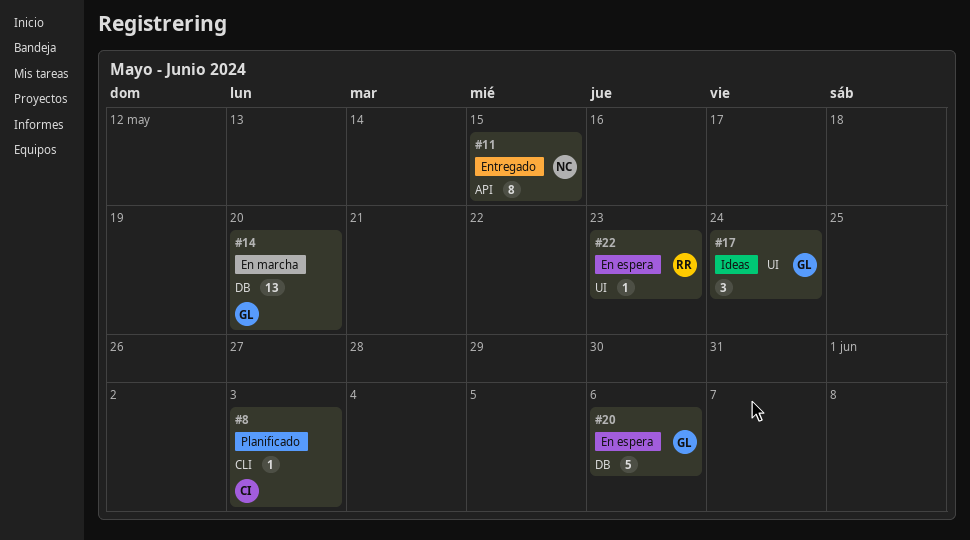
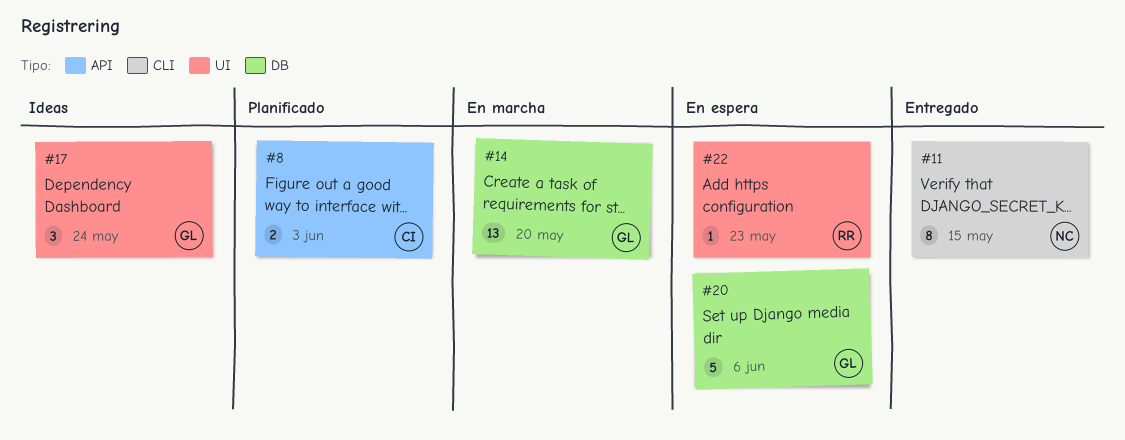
#8, label: CLI -> API
#8, estimate: 1 -> 2
#11, label: API -> CLI

